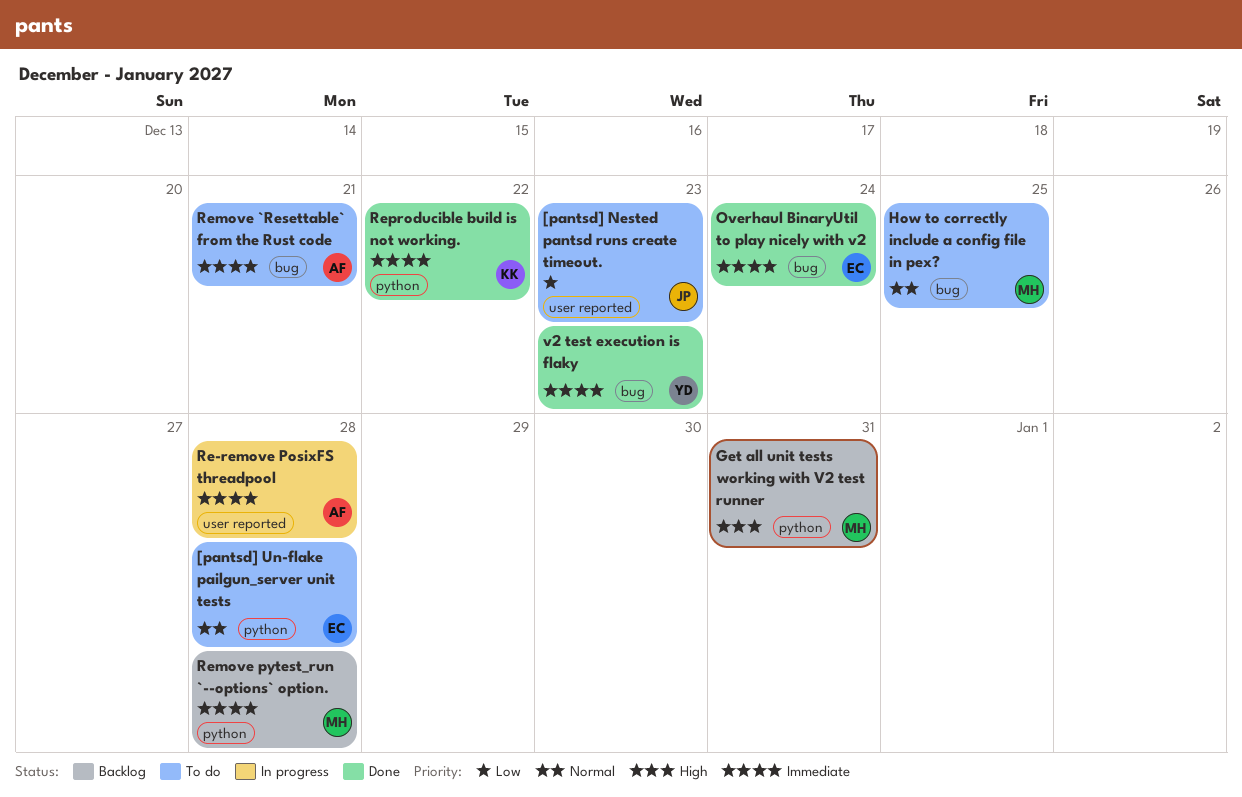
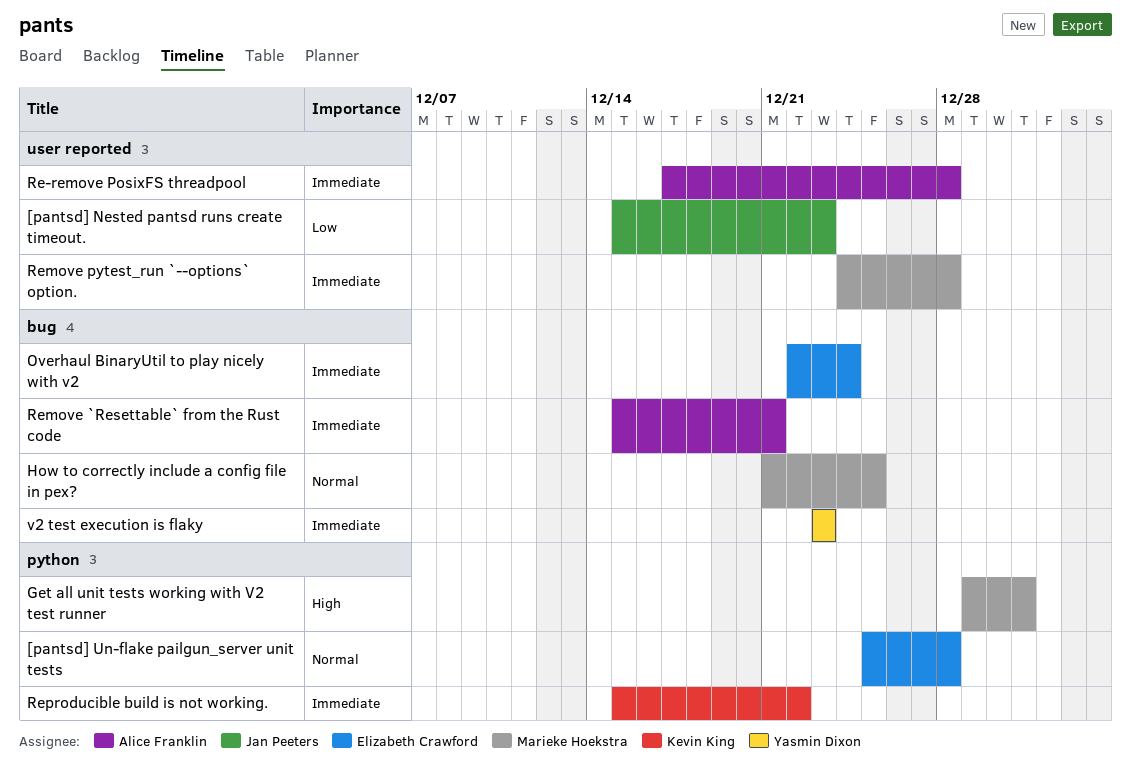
Remove pytest_run `--options` option., label: python -> user reported

